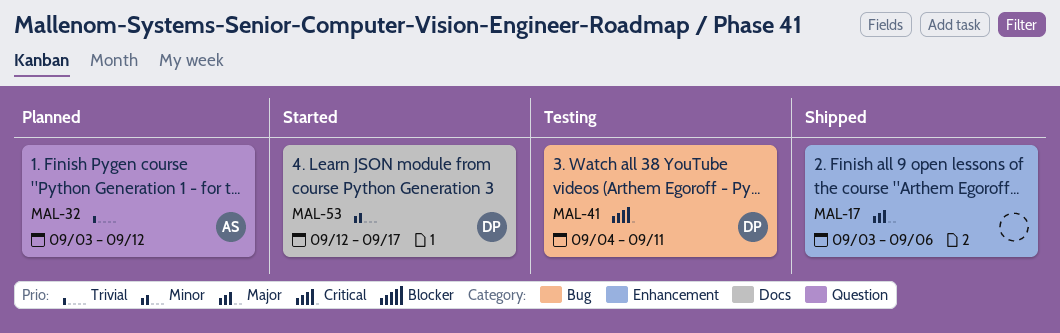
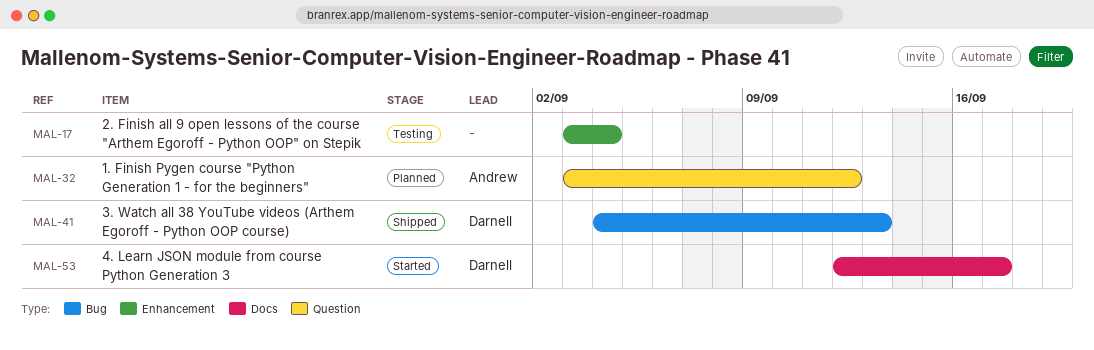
MAL-17, status: Shipped -> Testing
MAL-17, due: Sep 6 -> Sep 4
MAL-41, status: Testing -> Shipped
MAL-41, due: Sep 11 -> Sep 13

